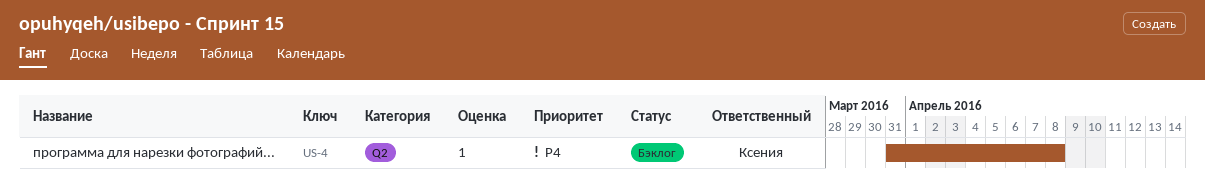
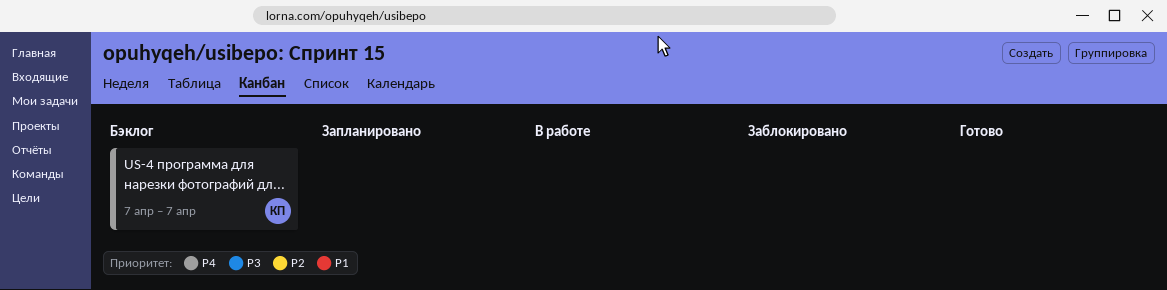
US-4, start: Mar 31 -> Apr 7
US-4, due: Apr 8 -> Apr 7

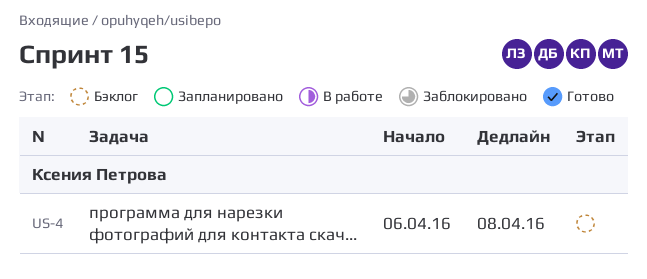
US-4, start: Apr 7 -> Apr 6
US-4, due: Apr 7 -> Apr 8

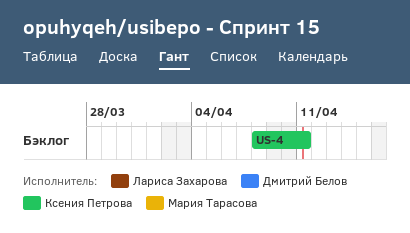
US-4, start: Apr 6 -> Apr 8
US-4, due: Apr 8 -> Apr 11

